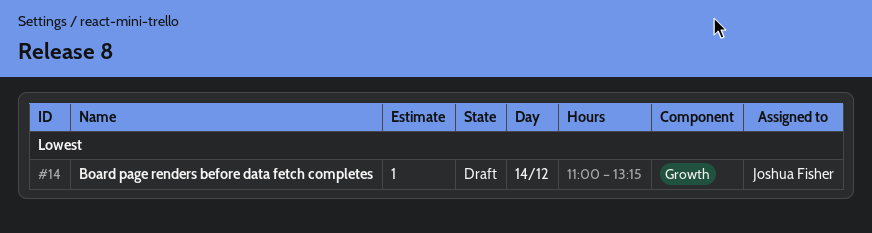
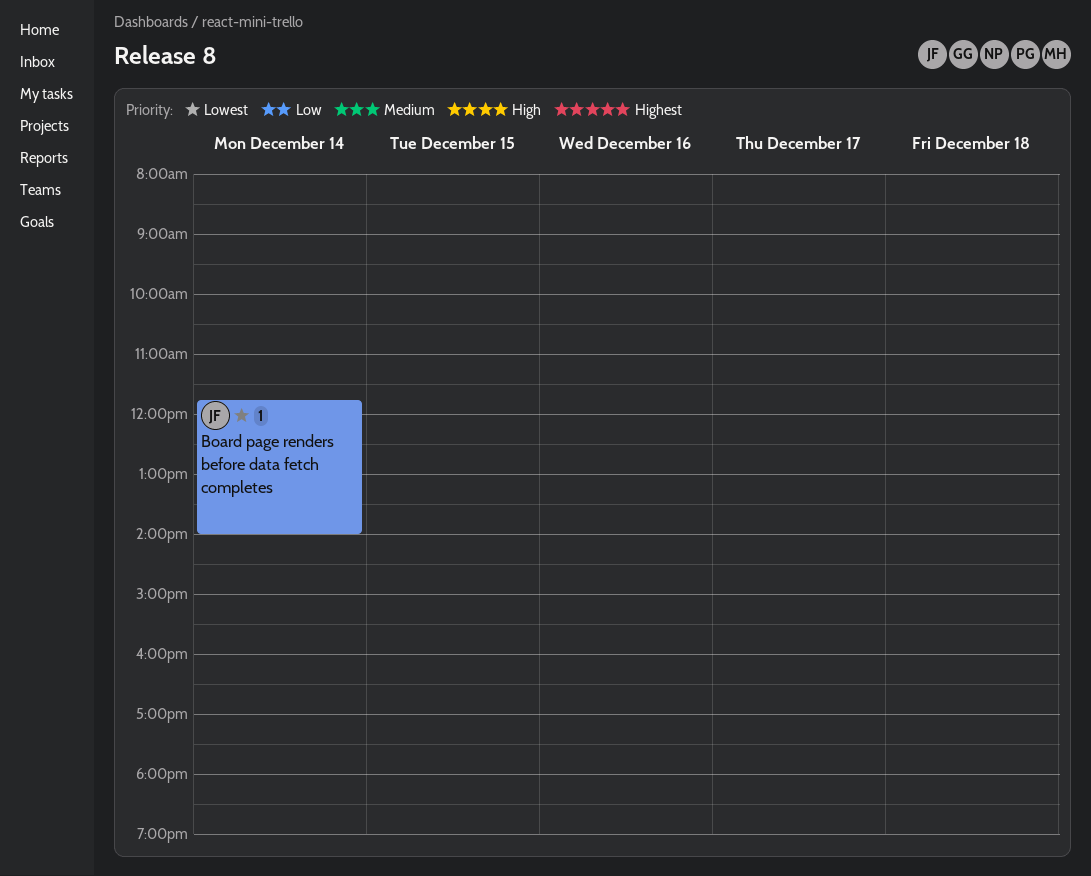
Board page renders before data fetch completes, begins: 11:00 -> 11:45
Board page renders before data fetch completes, ends: 13:15 -> 14:00

